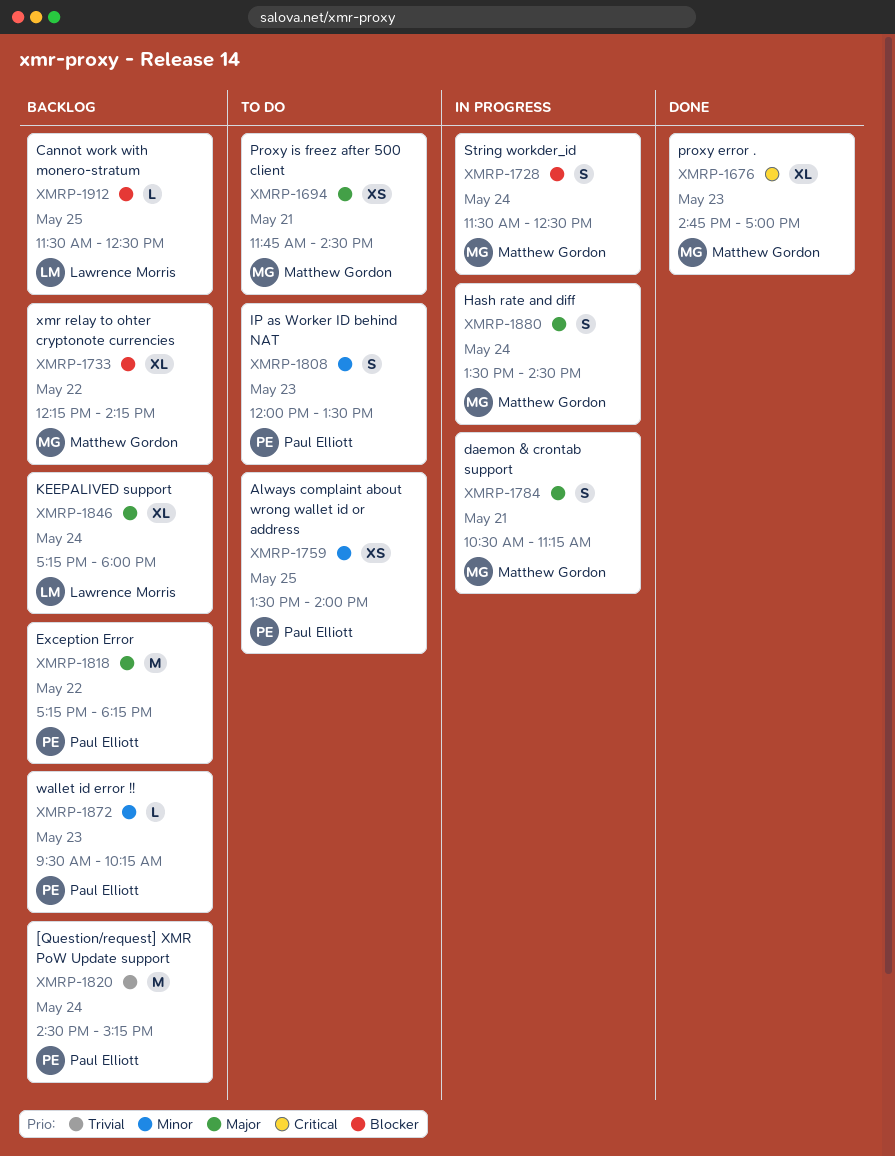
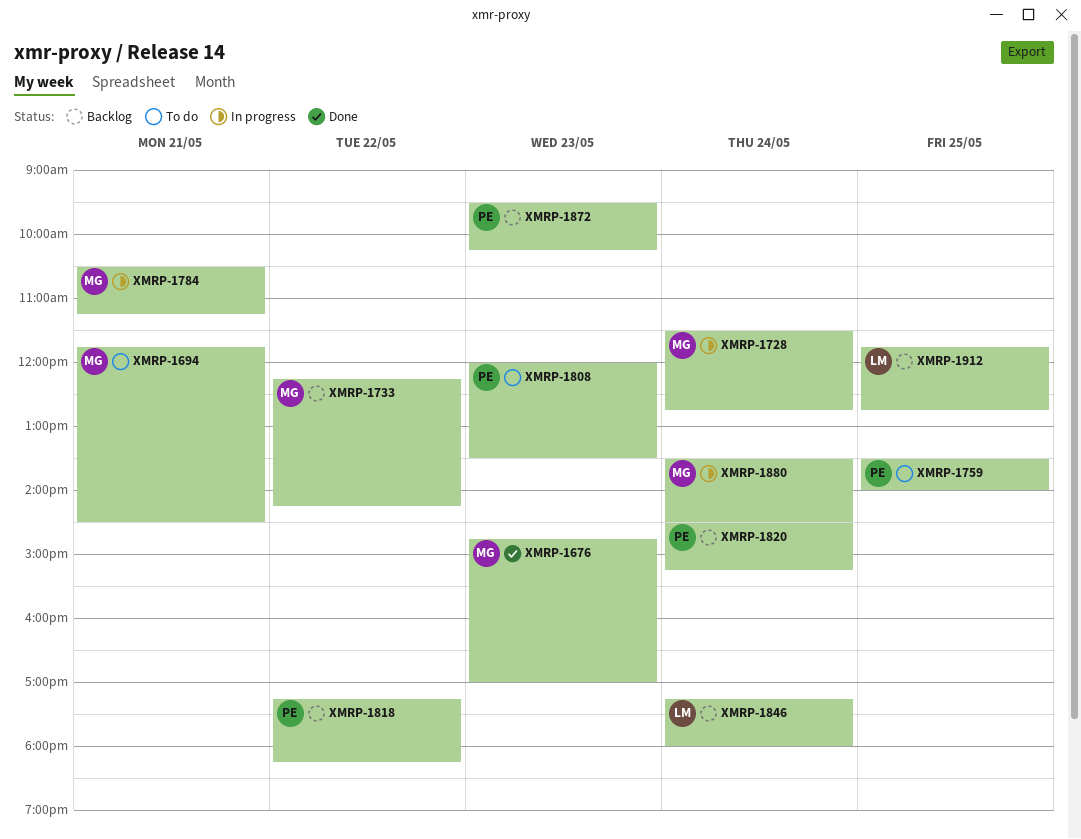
XMRP-1728, ends: 12:30 -> 12:45
XMRP-1912, begins: 11:30 -> 11:45
XMRP-1912, ends: 12:30 -> 12:45

